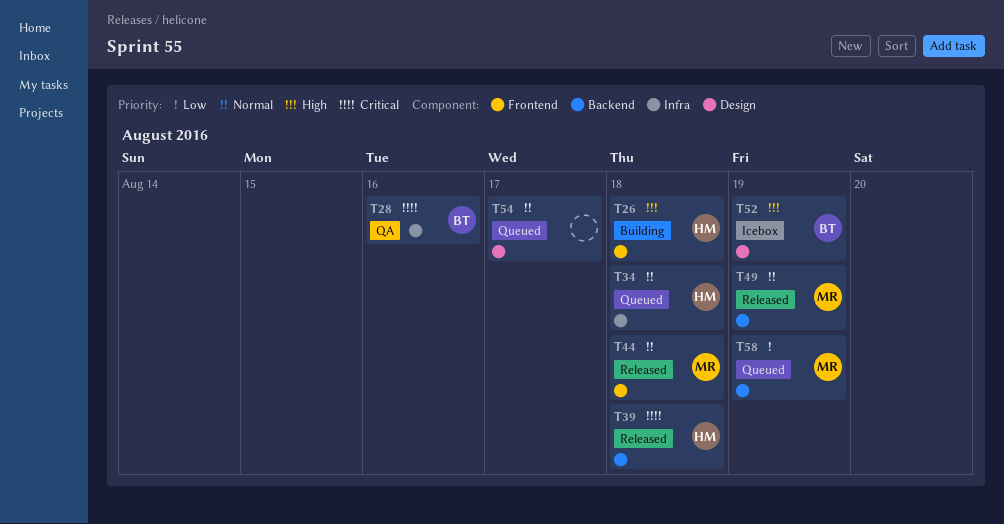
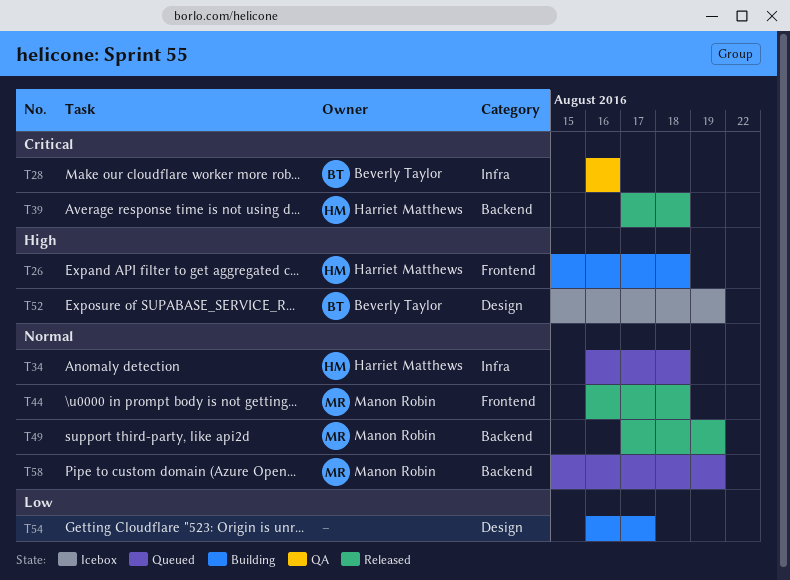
T54, status: Queued -> Building
T54, priority: Normal -> Low
T58, priority: Low -> Normal

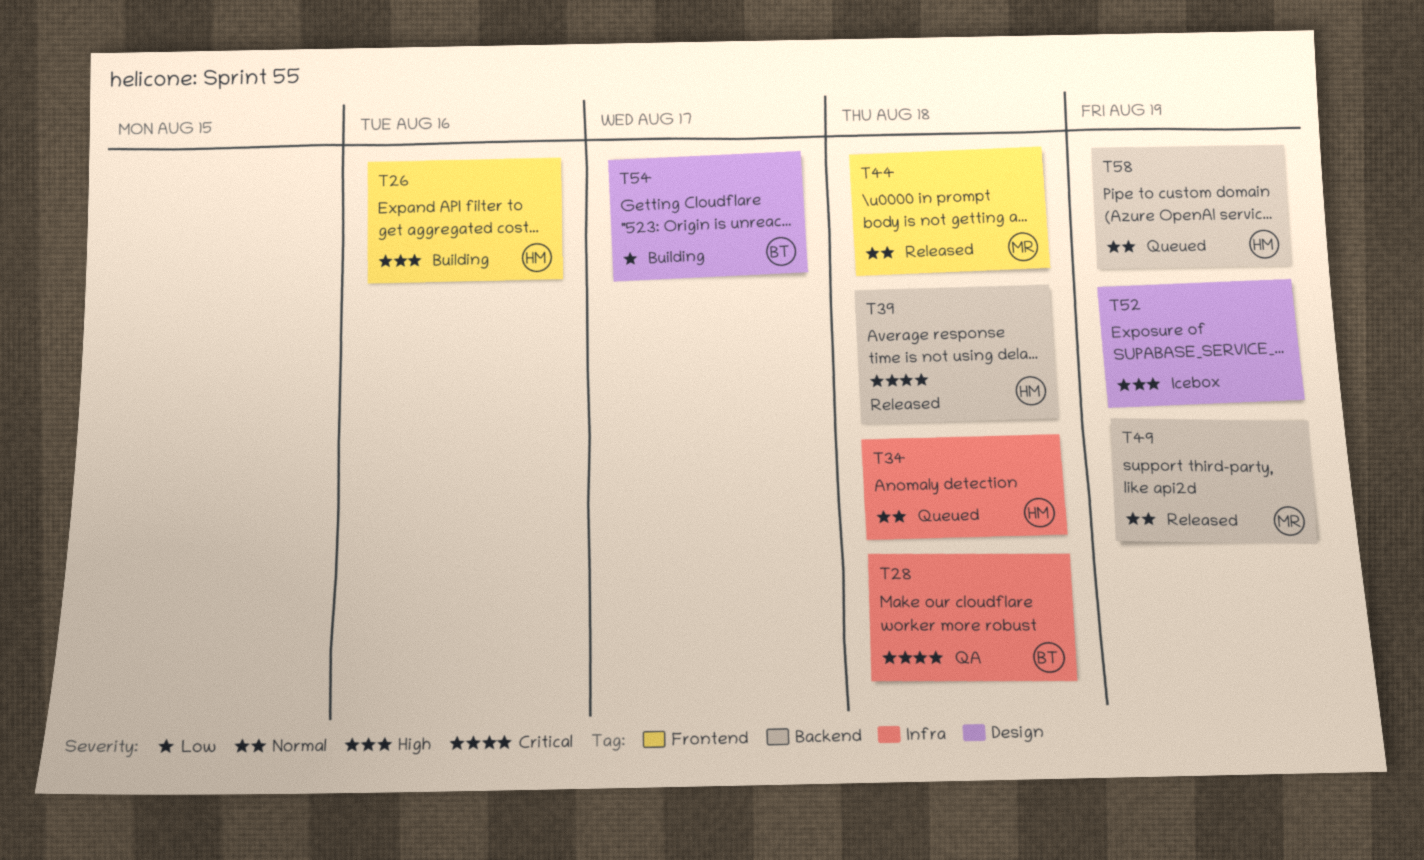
T26, due: Aug 18 -> Aug 16
T28, due: Aug 16 -> Aug 18
T52, owner: Beverly Taylor -> none
T54, owner: none -> Beverly Taylor
T58, owner: Manon Robin -> Harriet Matthews

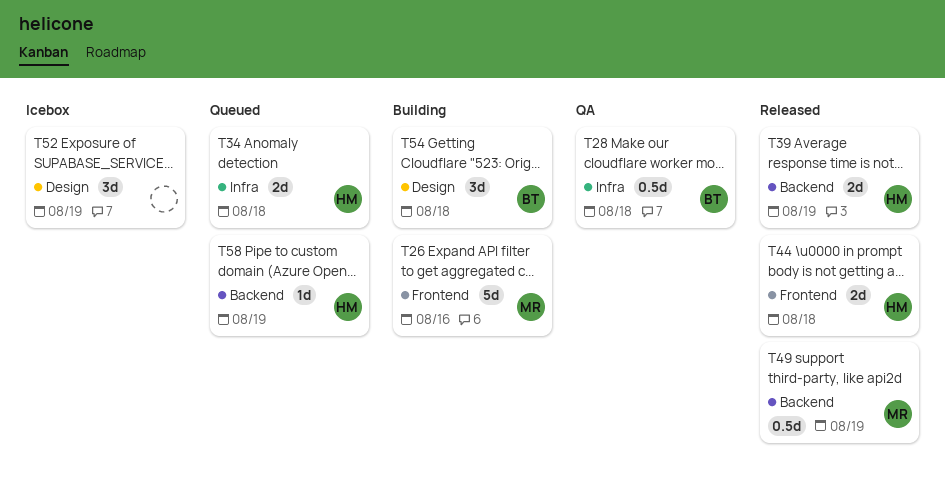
T26, owner: HM -> MR
T39, due: Aug 18 -> Aug 19
T44, owner: MR -> HM
T54, due: Aug 17 -> Aug 18

